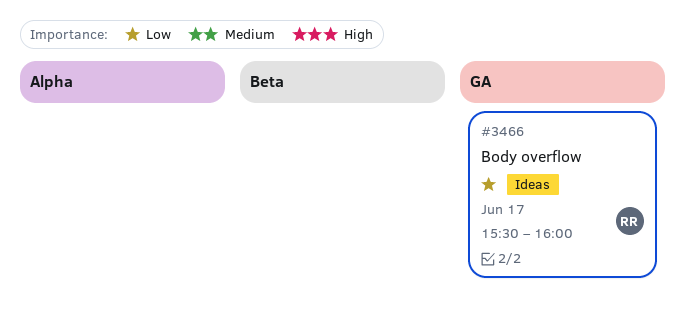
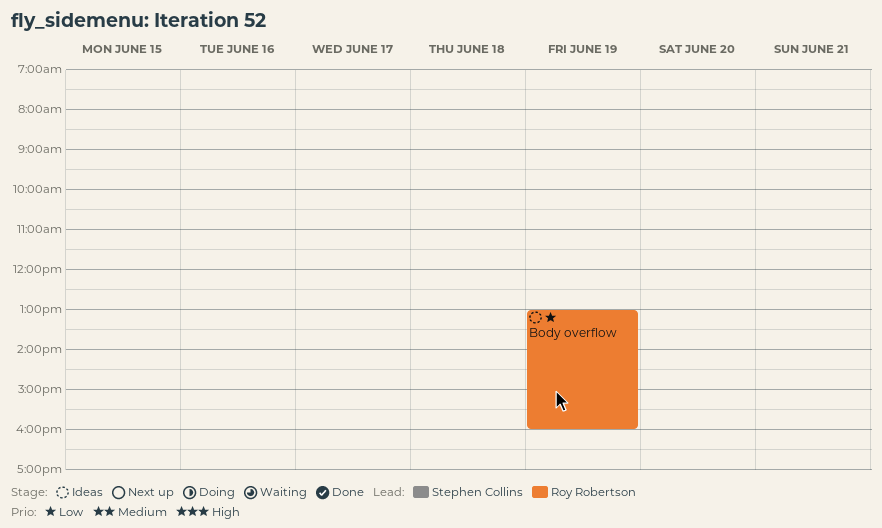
Body overflow, day: Jun 17 -> Jun 19
Body overflow, begins: 15:30 -> 13:00

